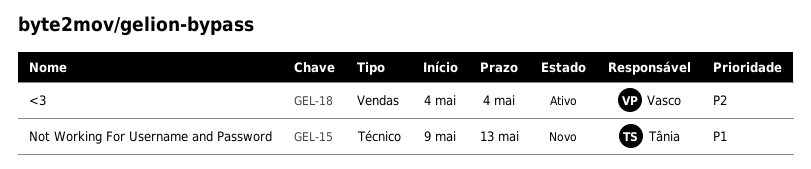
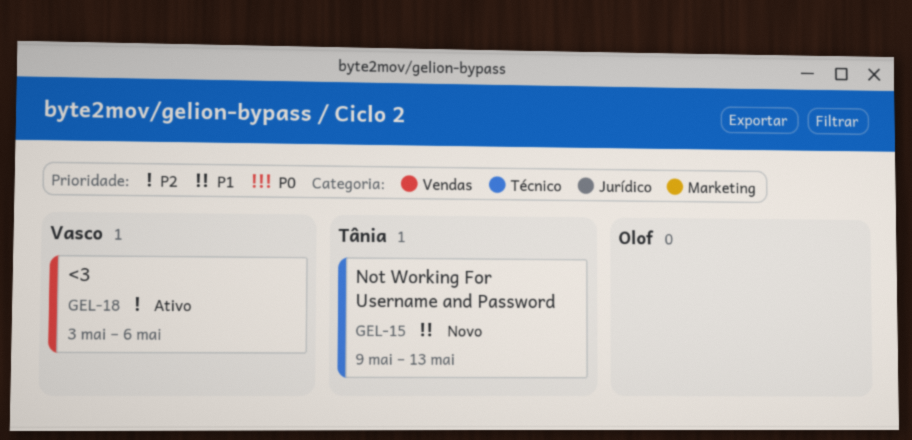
GEL-18, start: May 4 -> May 3
GEL-18, due: May 4 -> May 6

